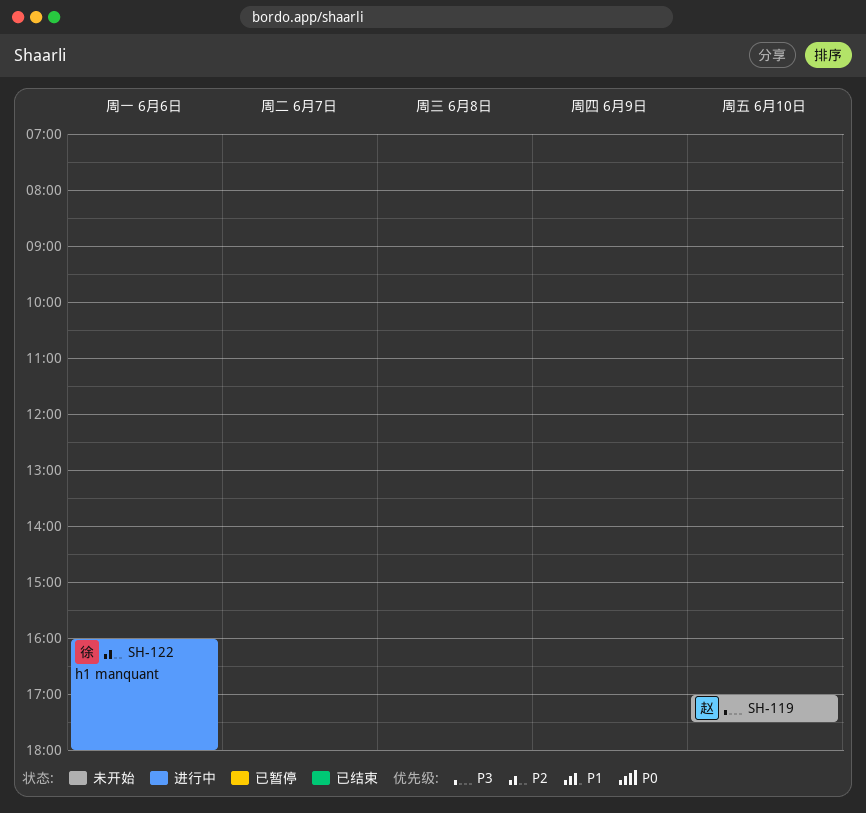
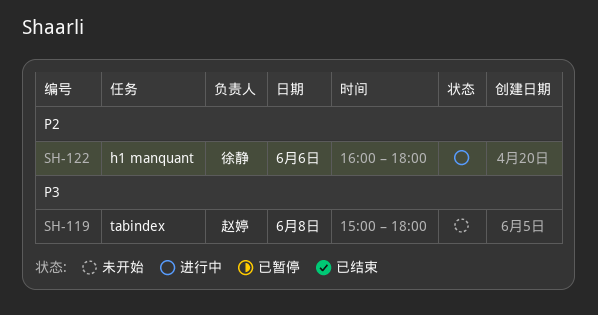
SH-119, day: Jun 10 -> Jun 8
SH-119, begins: 17:00 -> 15:00
SH-119, ends: 17:30 -> 18:00

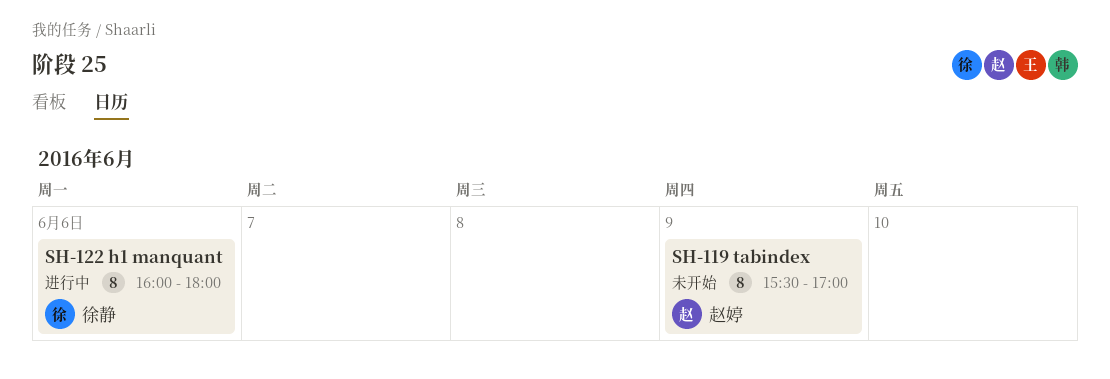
SH-119, day: Jun 8 -> Jun 9
SH-119, begins: 15:00 -> 15:30
SH-119, ends: 18:00 -> 17:00

